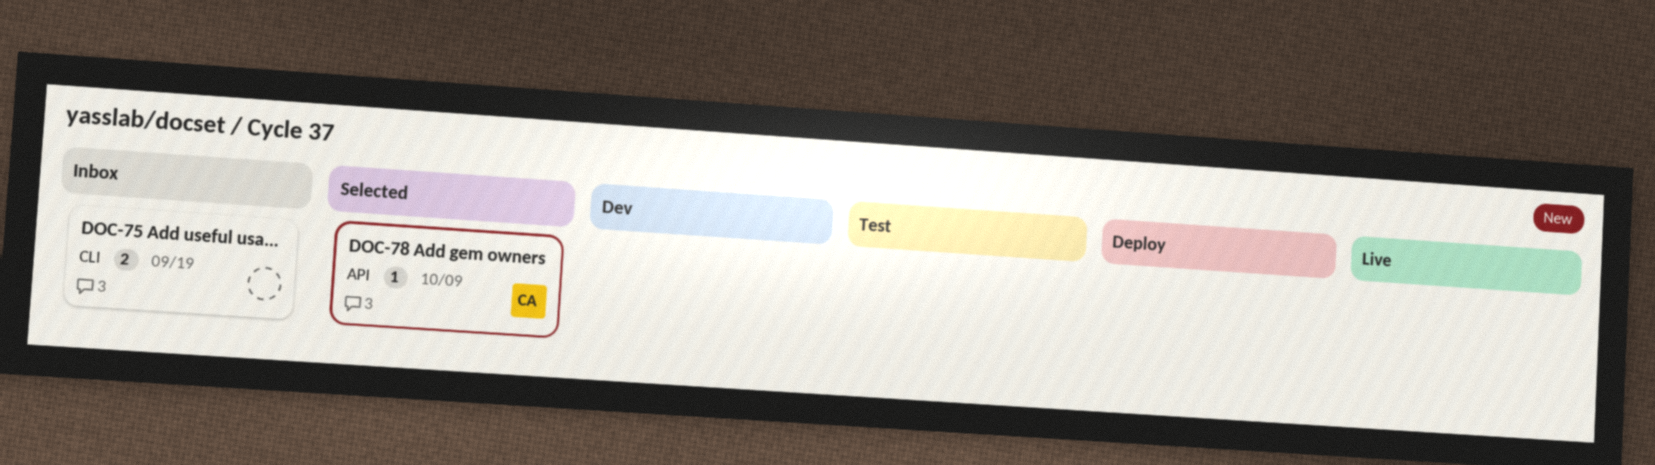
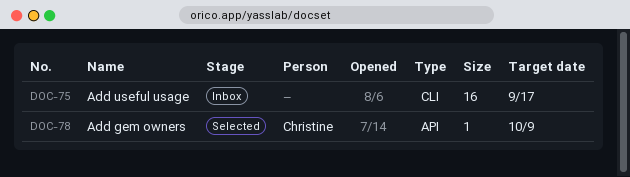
DOC-75, estimate: 2 -> 16
DOC-75, due: Sep 19 -> Sep 17

